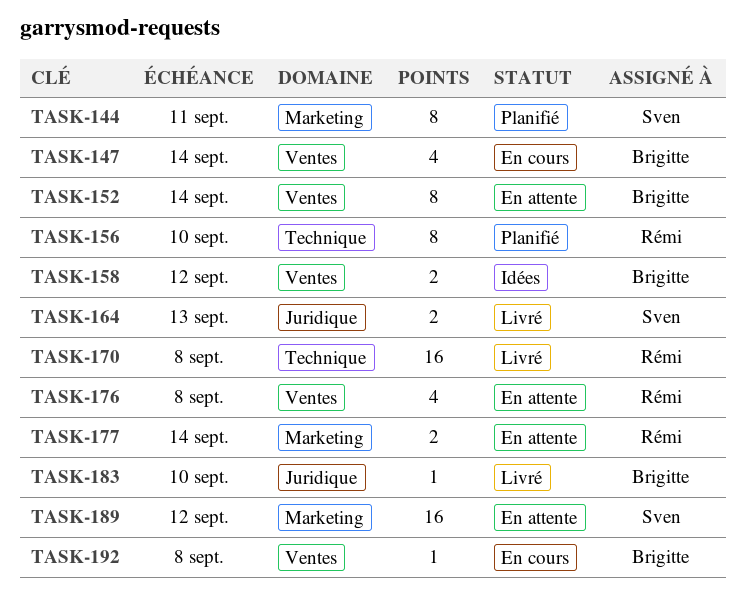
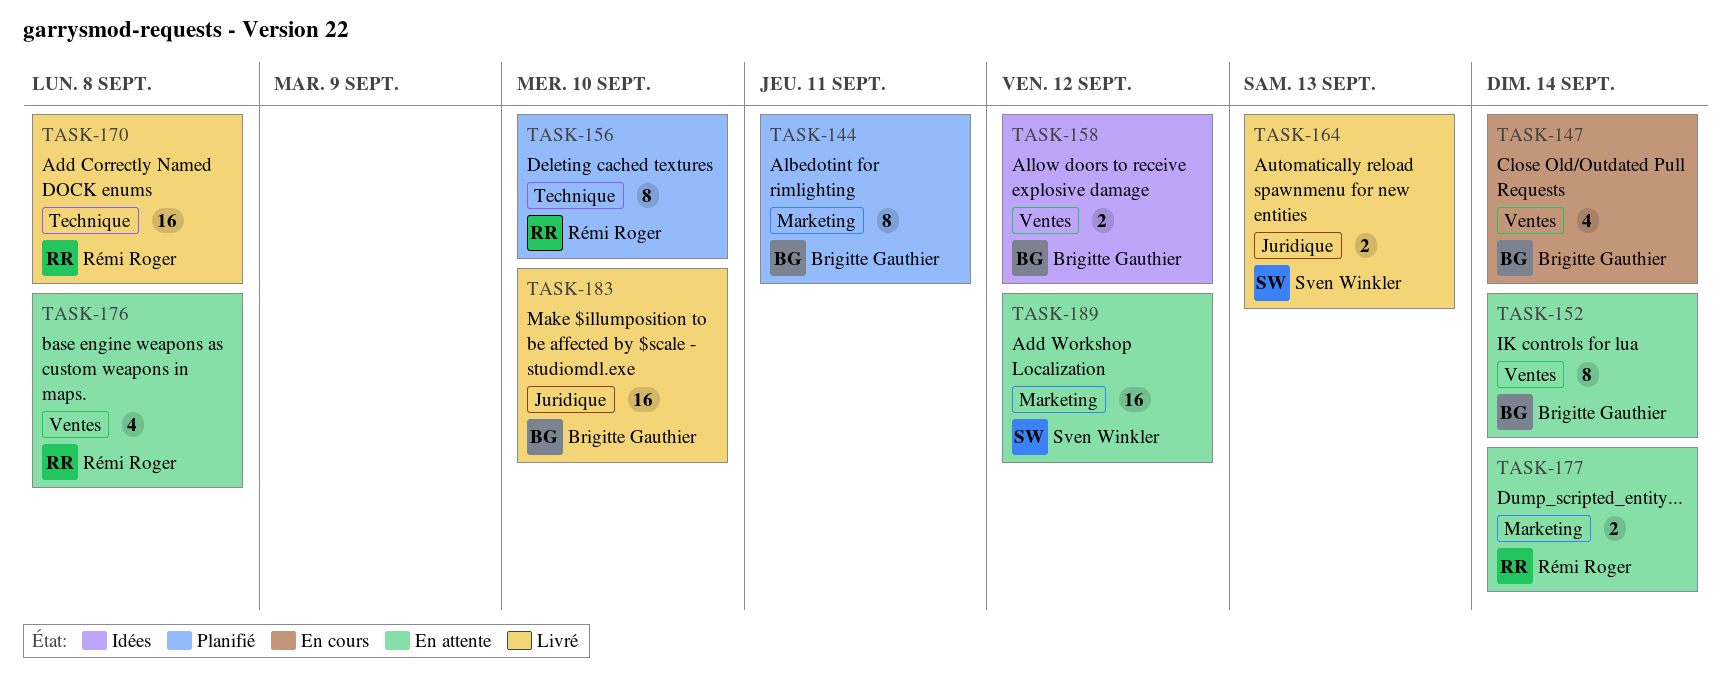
TASK-144, owner: Sven Winkler -> Brigitte Gauthier
TASK-183, estimate: 1 -> 16
TASK-192: present -> none

